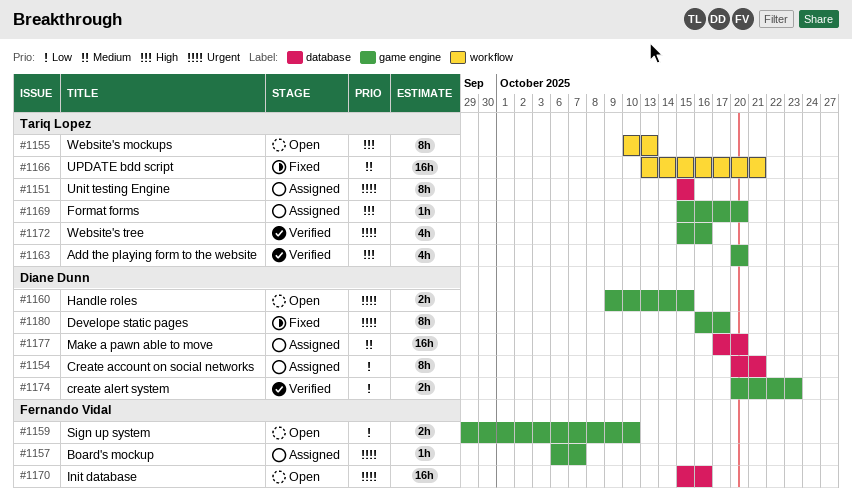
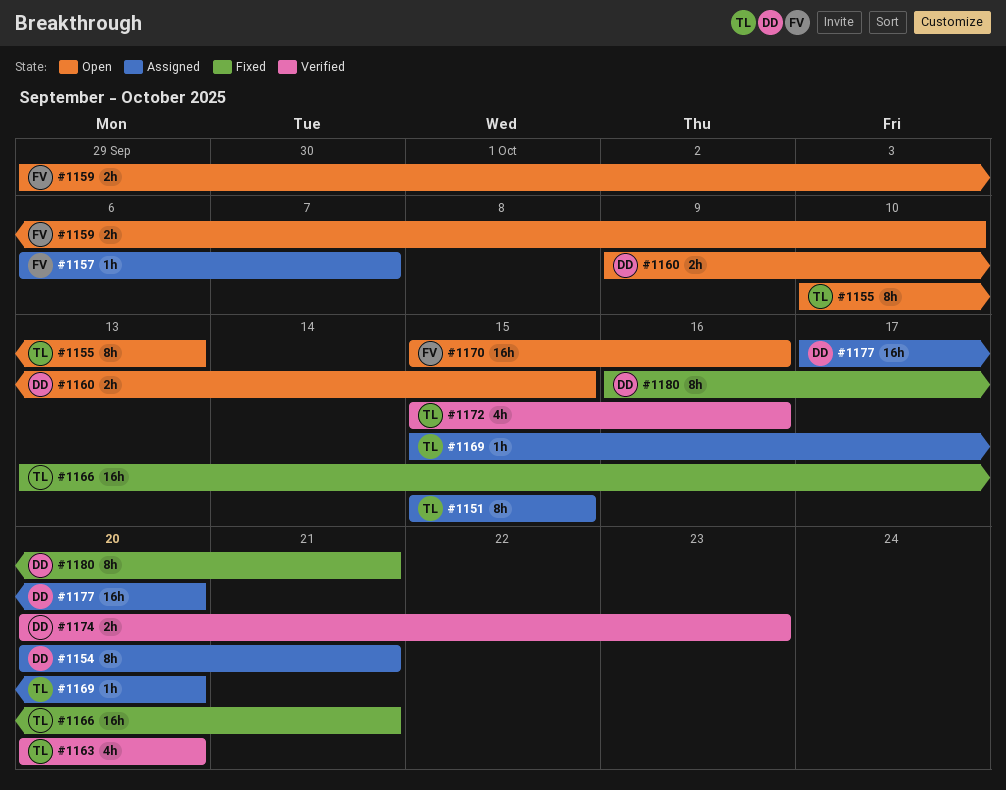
#1180, due: Oct 17 -> Oct 21

